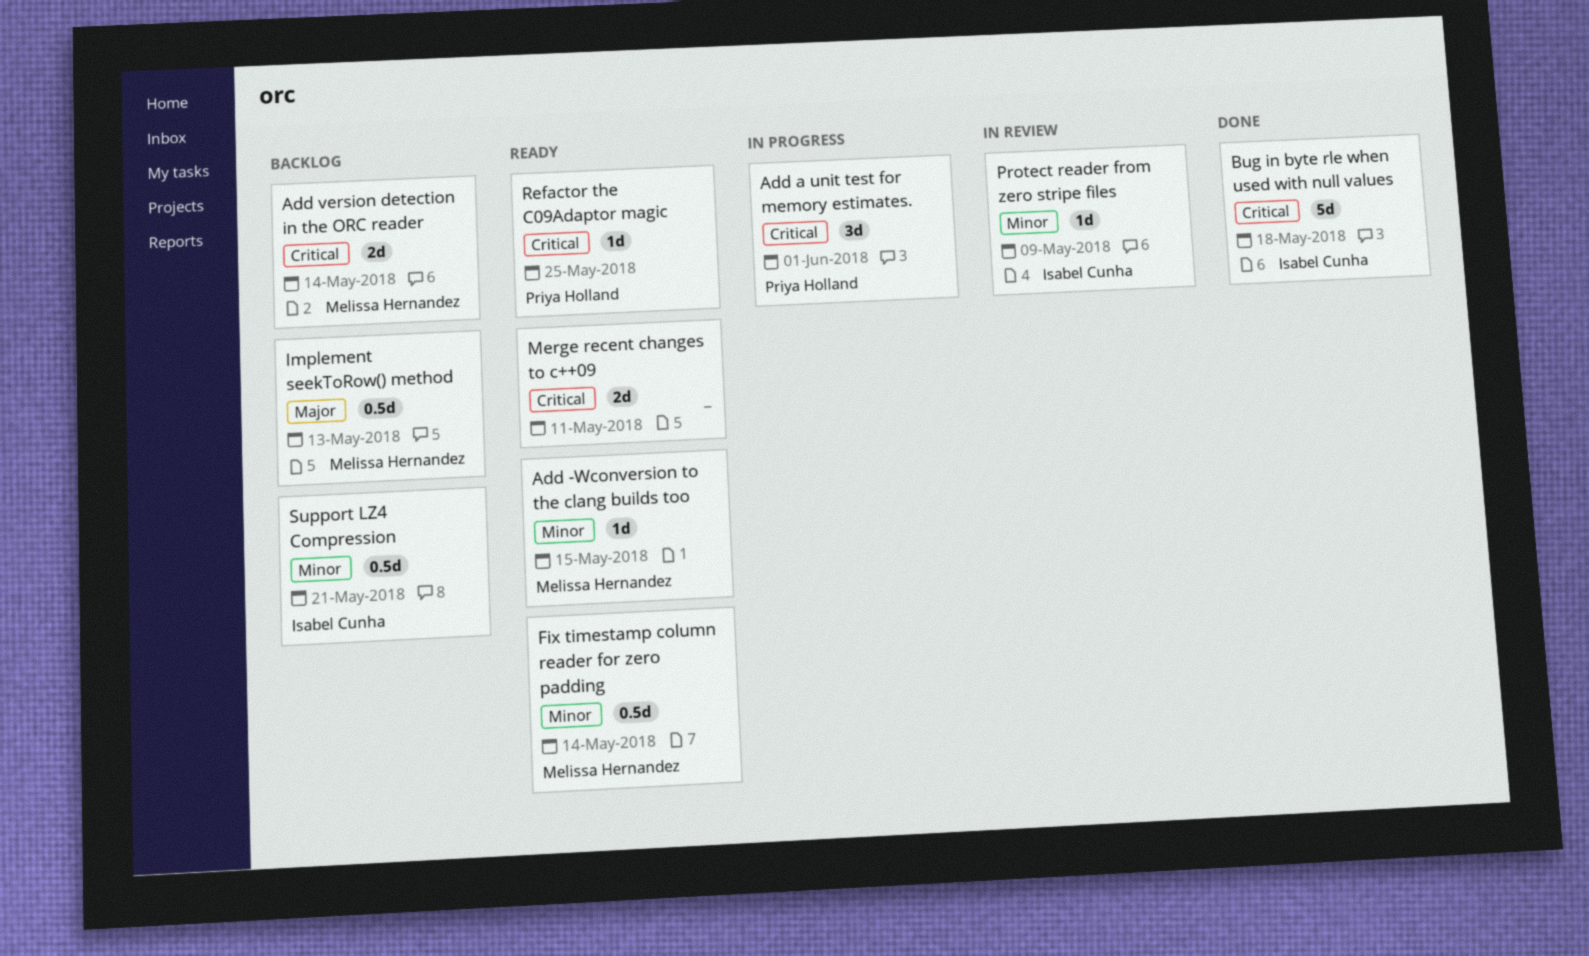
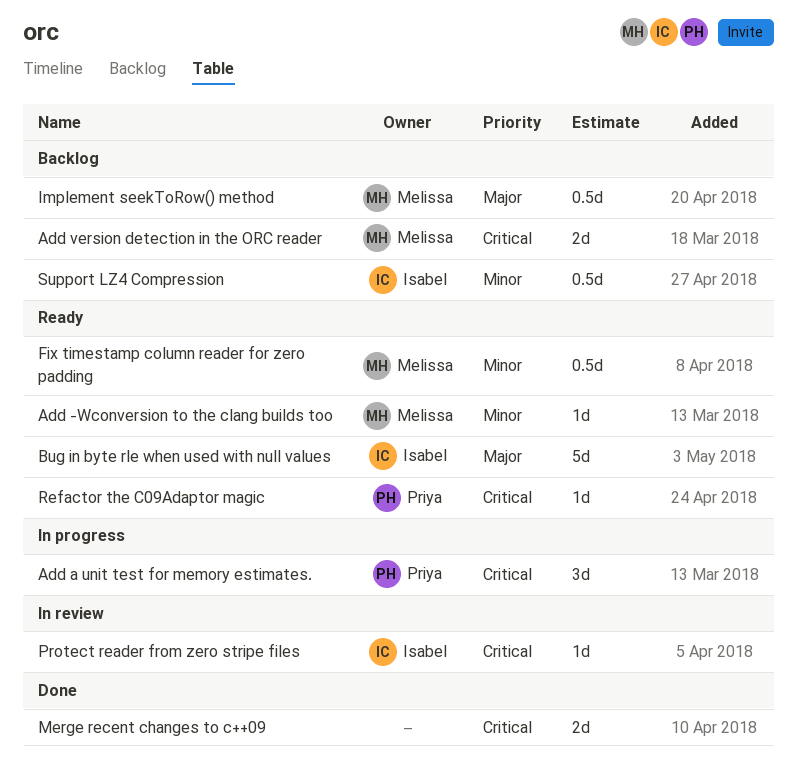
Bug in byte rle when used with null values, status: Done -> Ready
Bug in byte rle when used with null values, priority: Critical -> Major
Merge recent changes to c++09, status: Ready -> Done
Protect reader from zero stripe files, priority: Minor -> Critical

